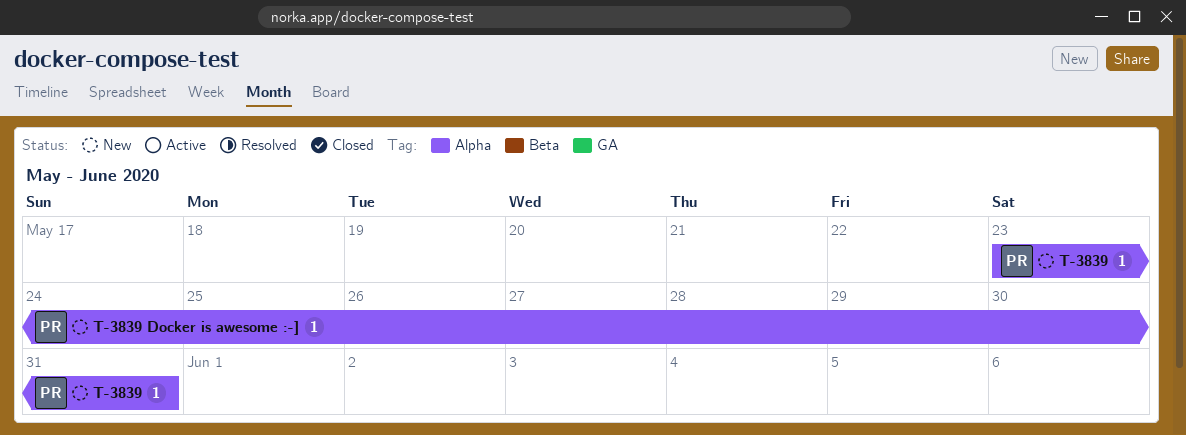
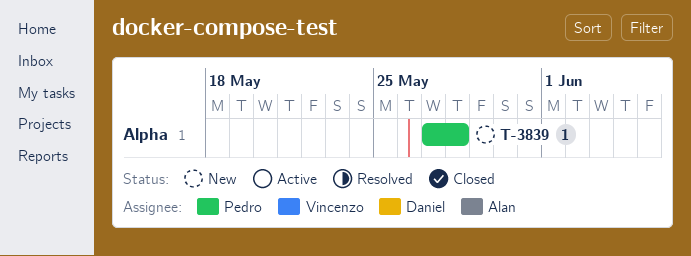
T-3839, start: May 23 -> May 27
T-3839, due: May 31 -> May 28

